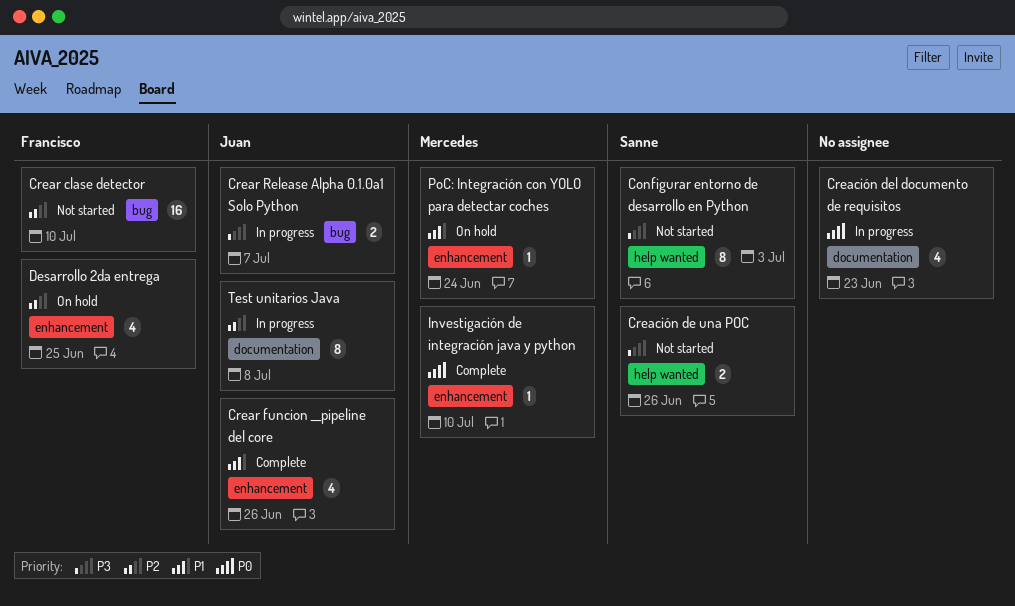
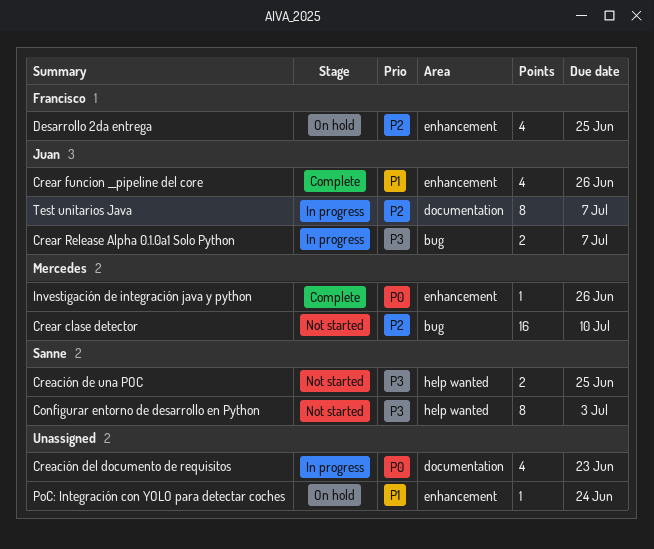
Creación de una POC, due: Jun 26 -> Jun 25
Crear clase detector, owner: Francisco -> Mercedes
Investigación de integración java y python, due: Jul 10 -> Jun 26
PoC: Integración con YOLO para detectar coches, owner: Mercedes -> none
Test unitarios Java, due: Jul 8 -> Jul 7

